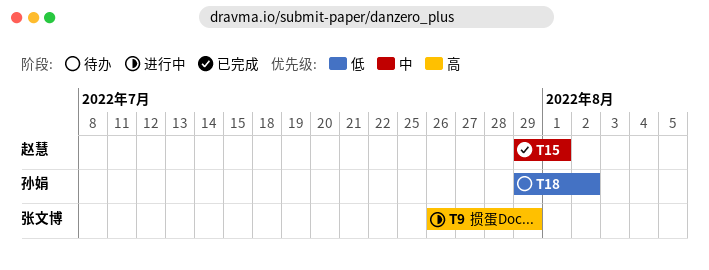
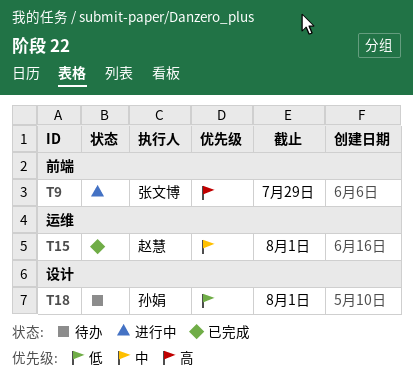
T18, due: Aug 2 -> Aug 1

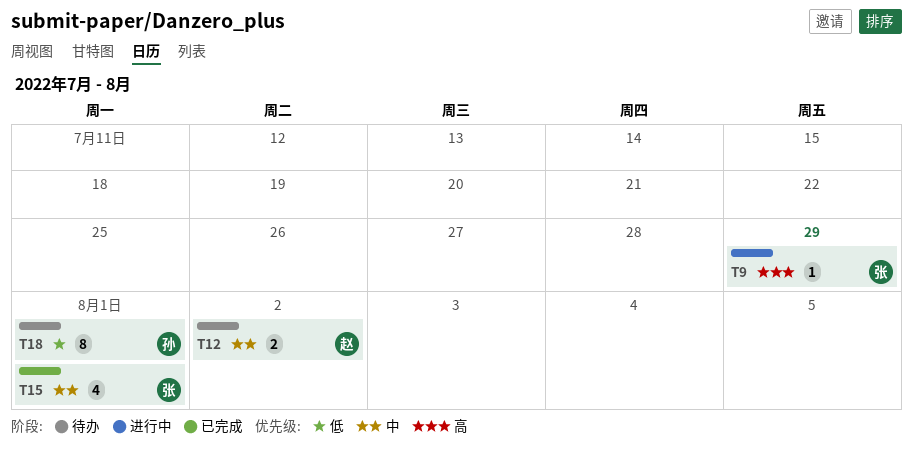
T12: none -> present
T15, owner: 赵慧 -> 张文博

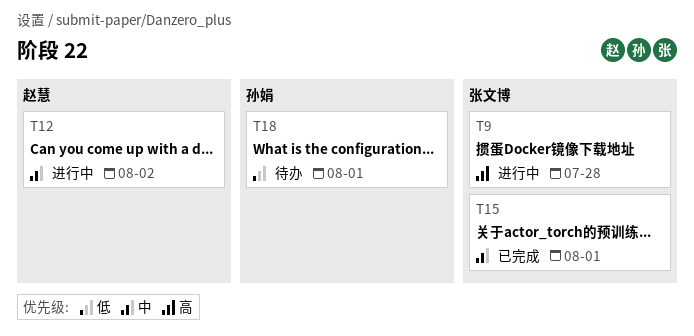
T9, due: Jul 29 -> Jul 28
T12, status: 待办 -> 进行中

